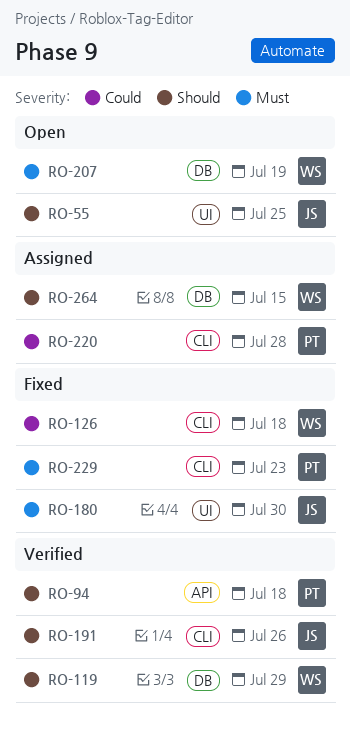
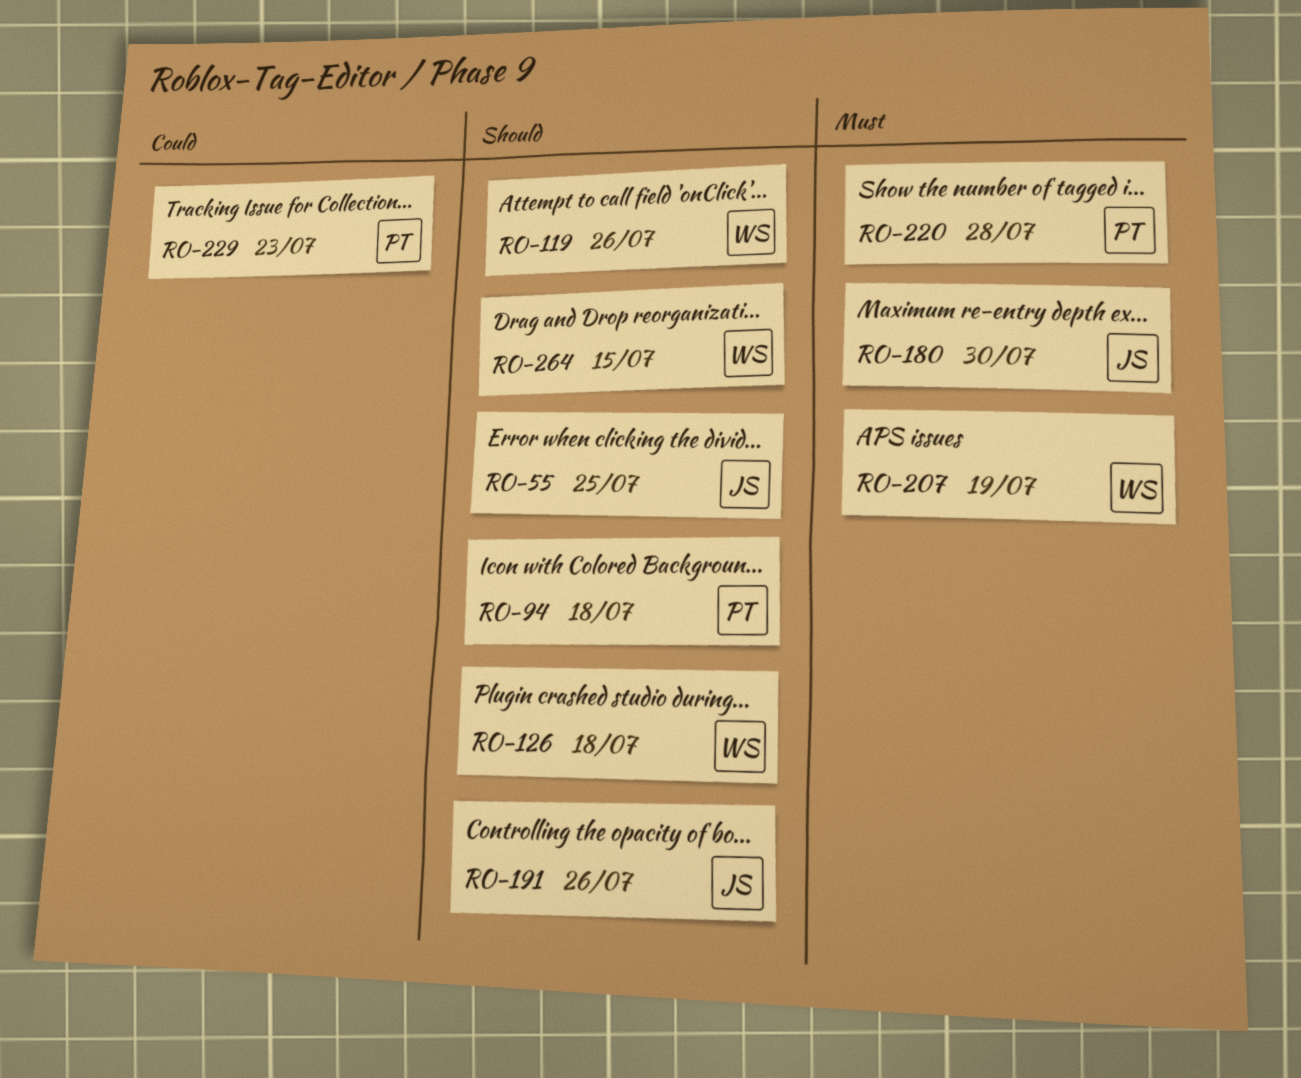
RO-119, due: Jul 29 -> Jul 26
RO-126, priority: Could -> Should
RO-220, priority: Could -> Must
RO-229, priority: Must -> Could

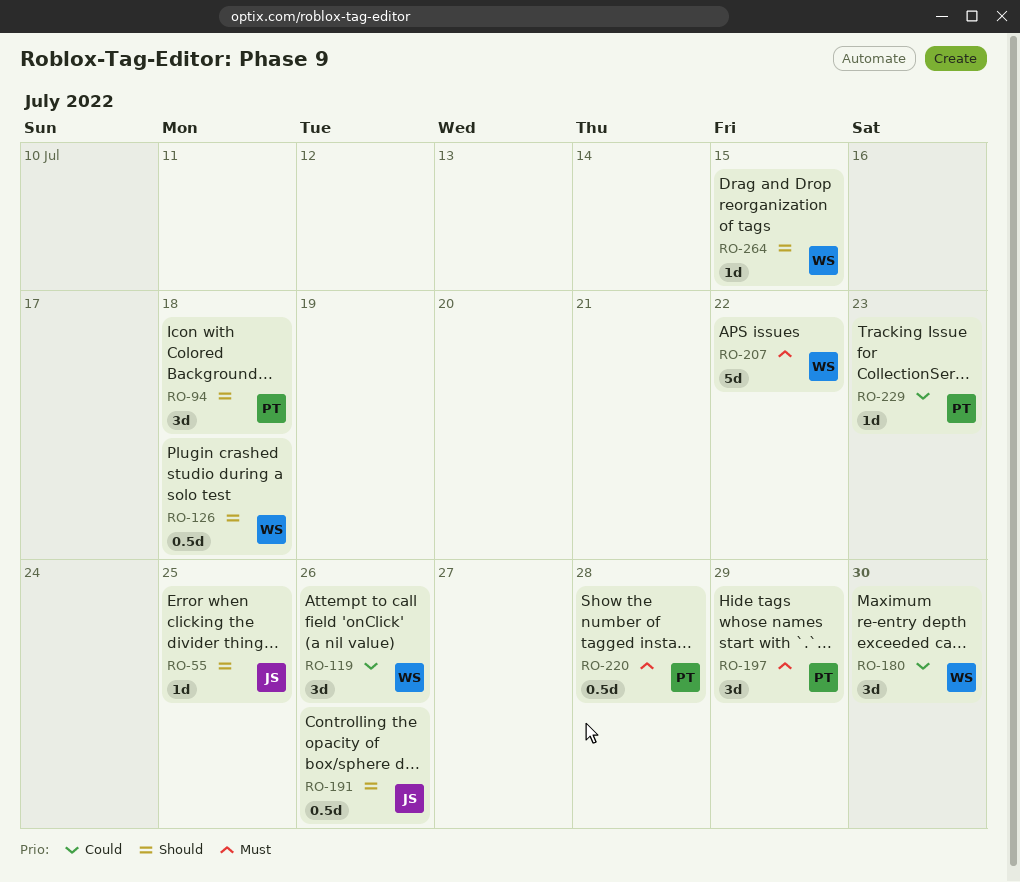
RO-119, priority: Should -> Could
RO-180, owner: JS -> WS
RO-180, priority: Must -> Could
RO-197: none -> present
RO-207, due: Jul 19 -> Jul 22

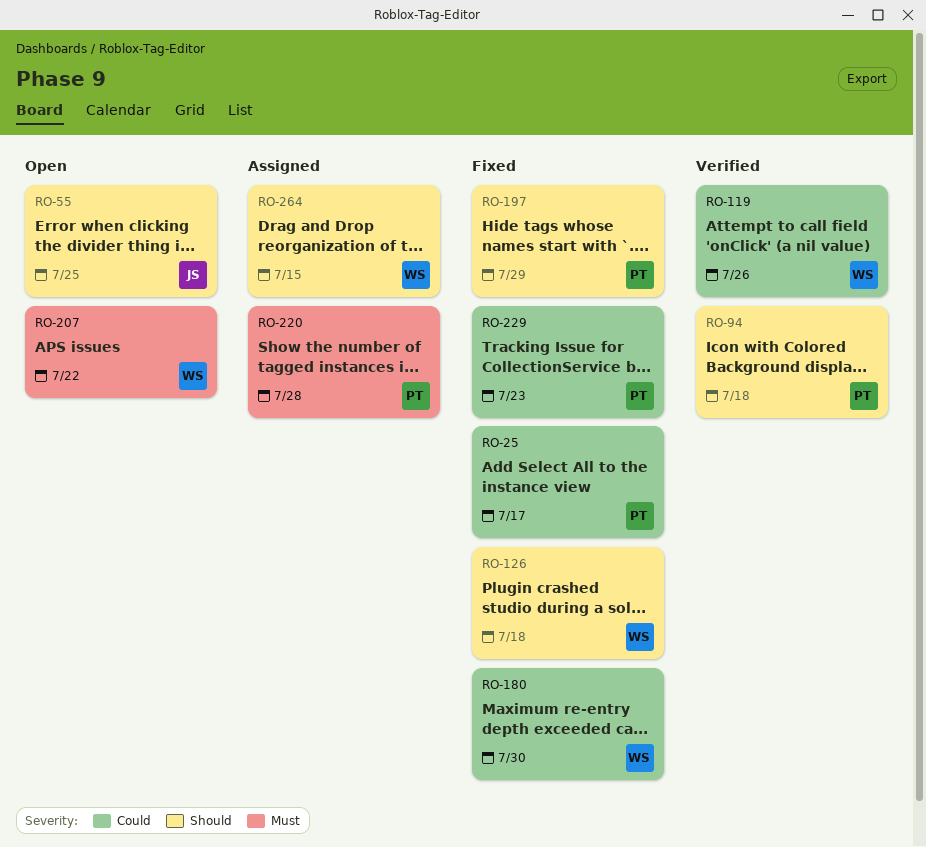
RO-25: none -> present
RO-191: present -> none
RO-197, priority: Must -> Should

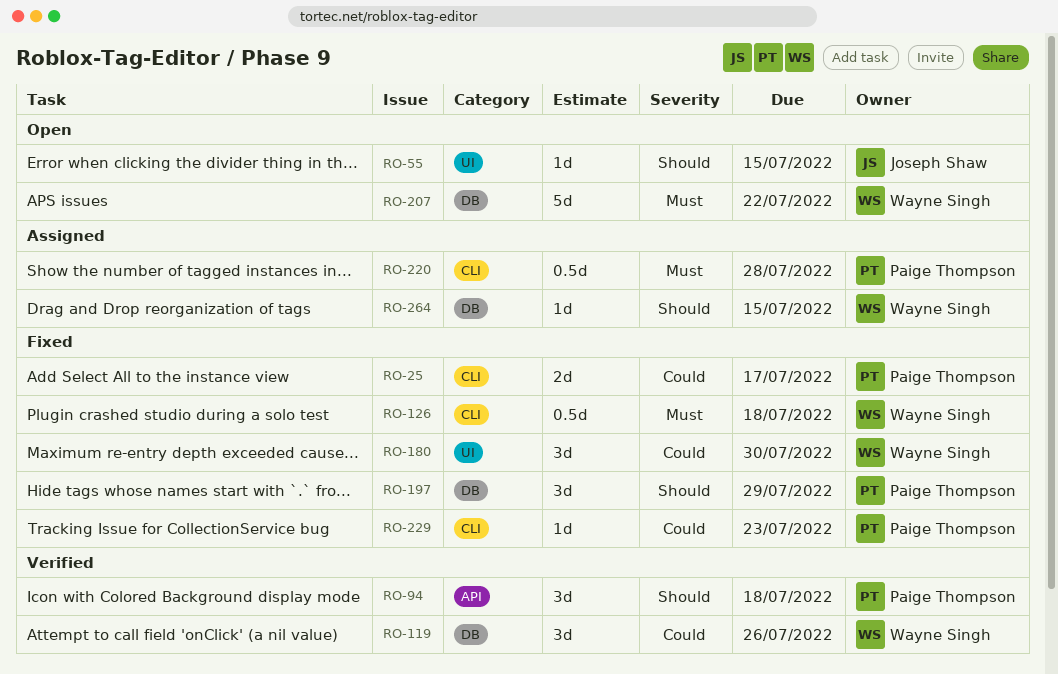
RO-55, due: Jul 25 -> Jul 15
RO-126, priority: Should -> Must

